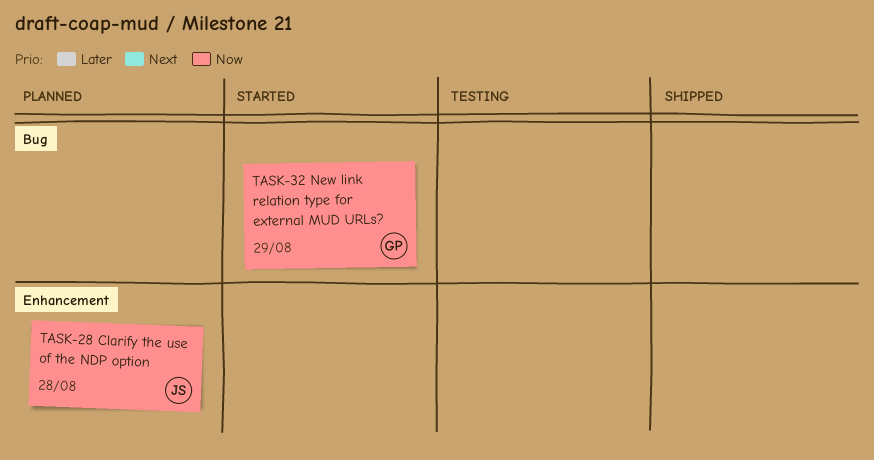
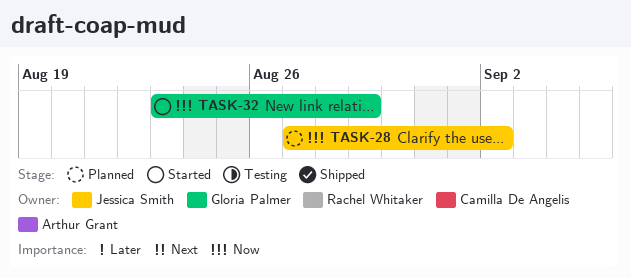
TASK-28, due: Aug 28 -> Sep 2

